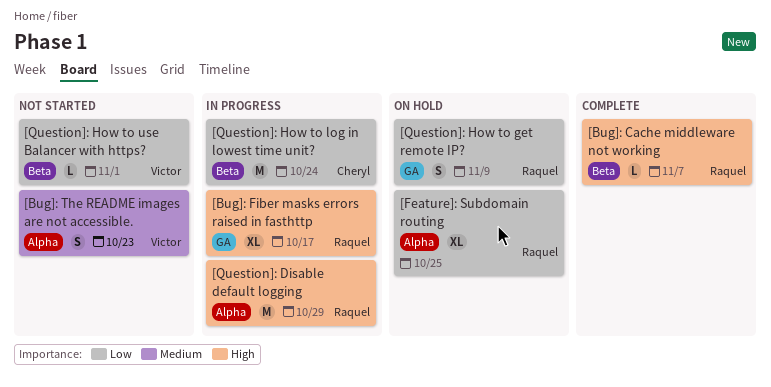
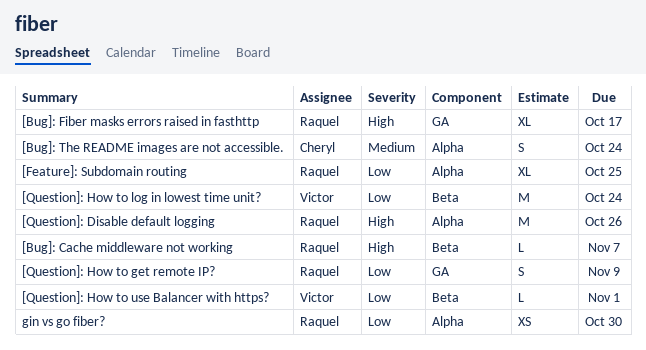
[Bug]: The README images are not accessible., owner: Victor -> Cheryl
[Bug]: The README images are not accessible., due: Oct 23 -> Oct 24
[Question]: Disable default logging, due: Oct 29 -> Oct 26
[Question]: How to log in lowest time unit?, owner: Cheryl -> Victor
gin vs go fiber?: none -> present

